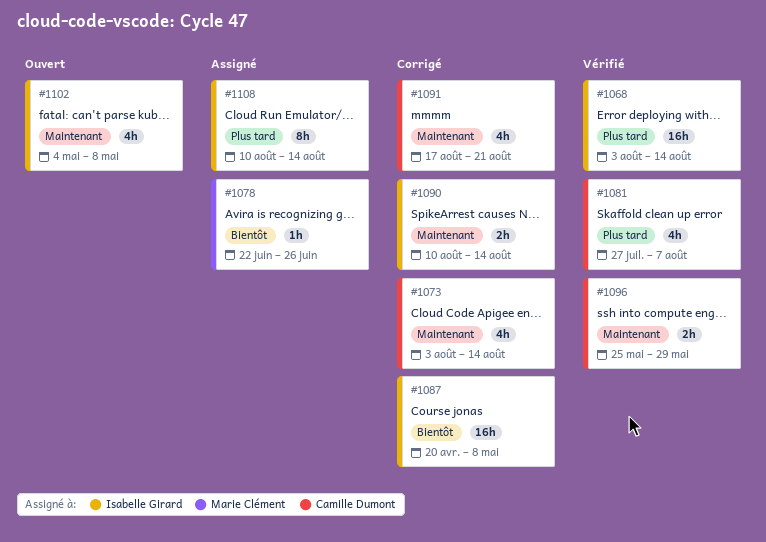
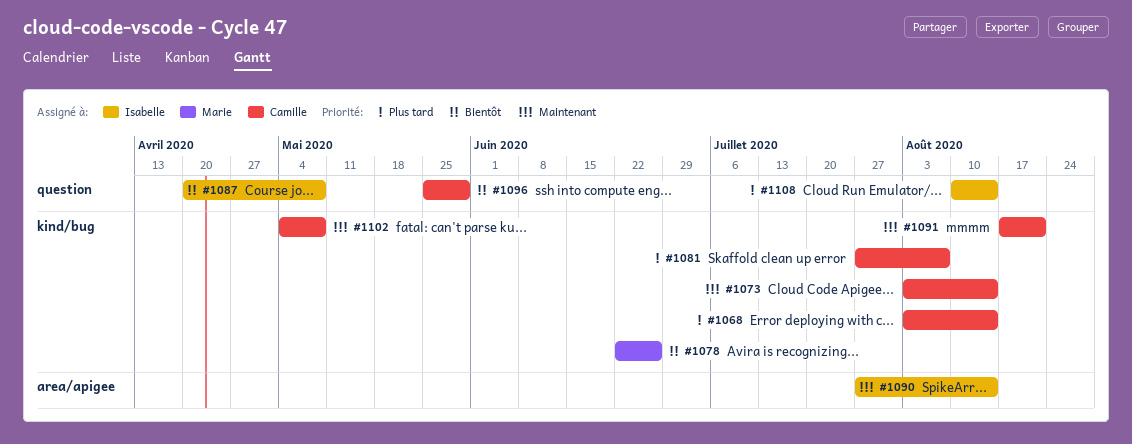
#1068, owner: Isabelle Girard -> Camille Dumont
#1090, start: Aug 10 -> Jul 27
#1096, priority: Maintenant -> Bientôt
#1102, owner: Isabelle Girard -> Camille Dumont

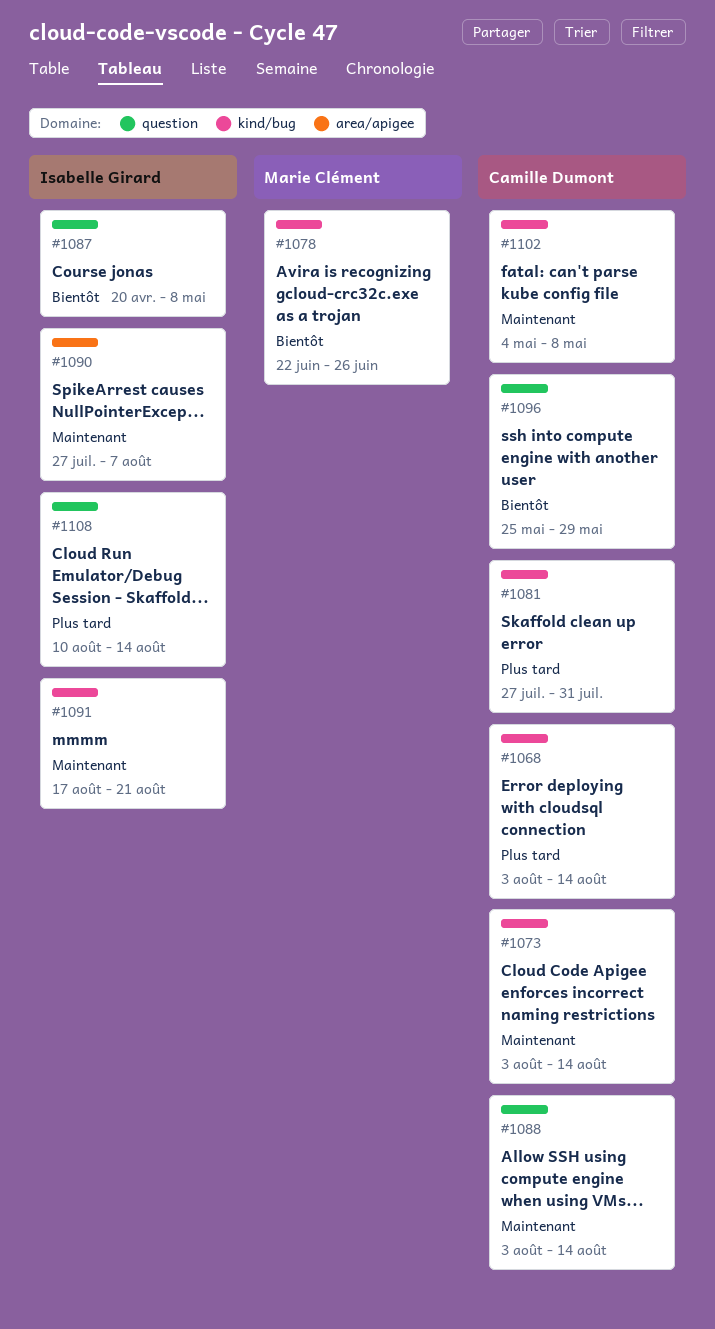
#1081, due: Aug 7 -> Jul 31
#1088: none -> present
#1090, due: Aug 14 -> Aug 7
#1091, owner: Camille Dumont -> Isabelle Girard

